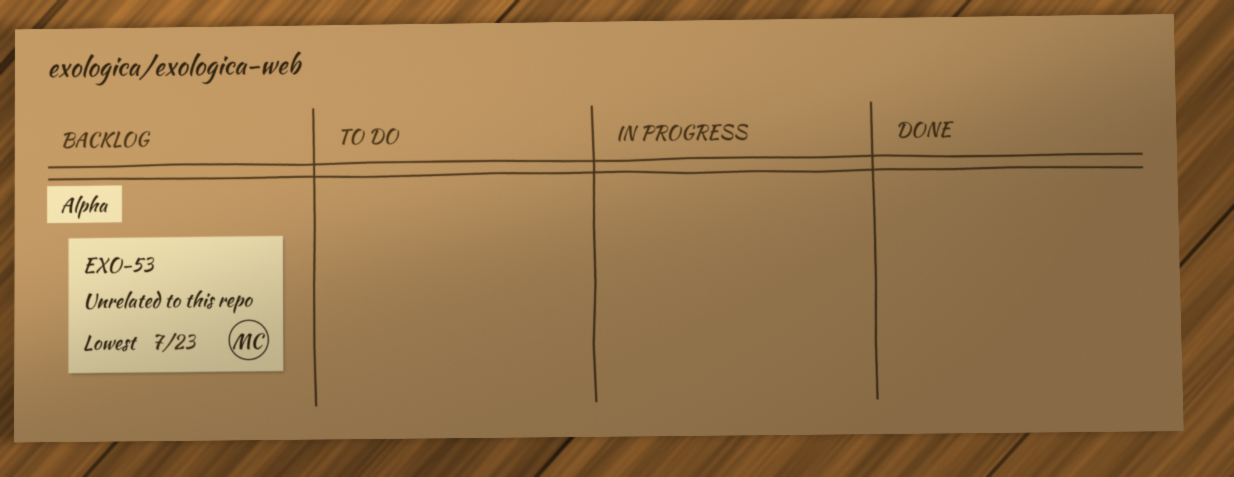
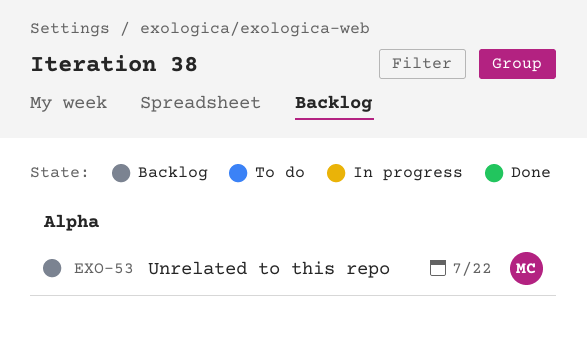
EXO-53, due: Jul 23 -> Jul 22

